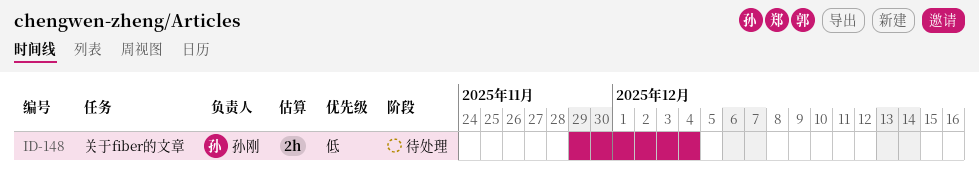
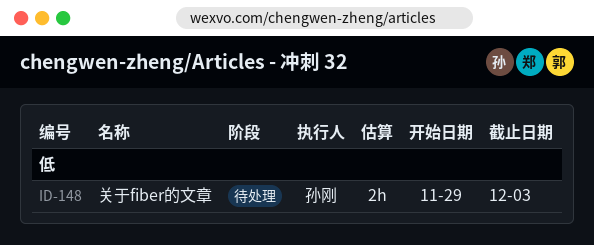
ID-148, due: Dec 4 -> Dec 3

